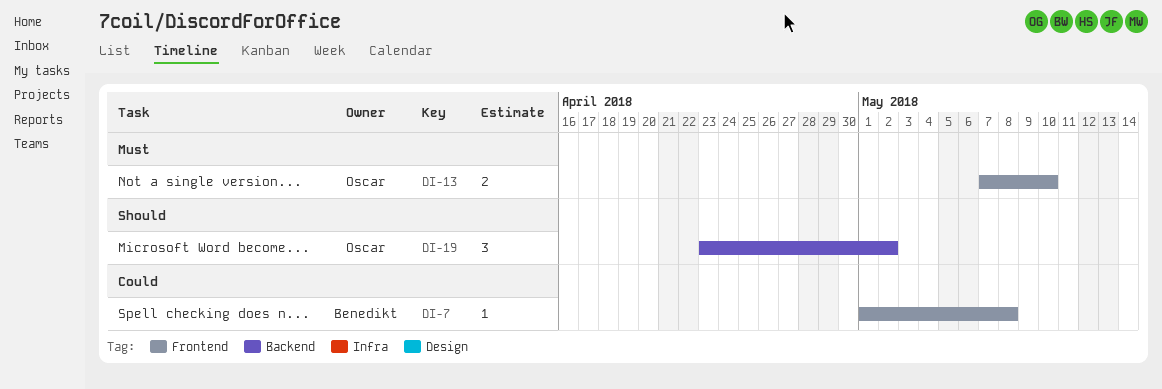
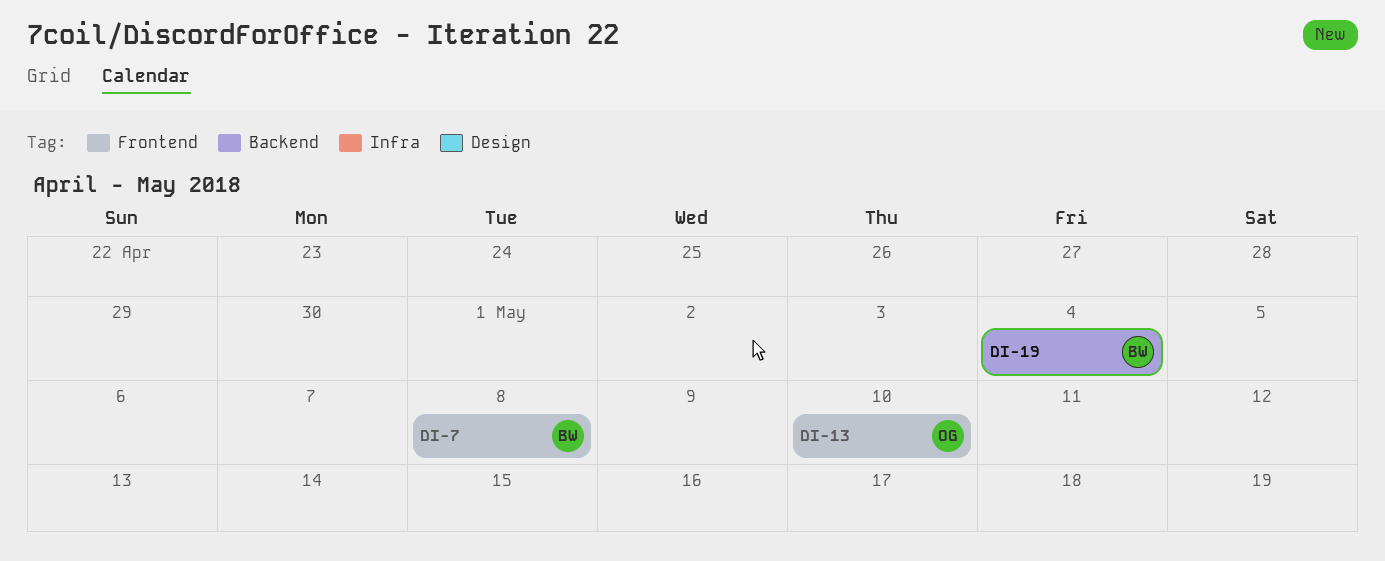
DI-19, owner: Oscar -> Benedikt
DI-19, due: May 2 -> May 4

